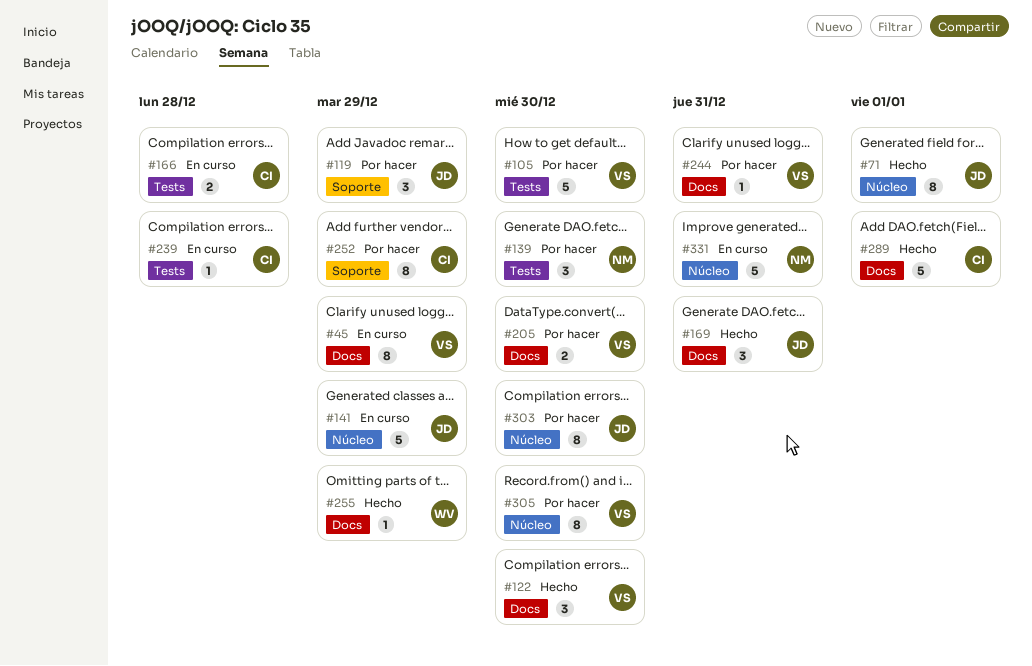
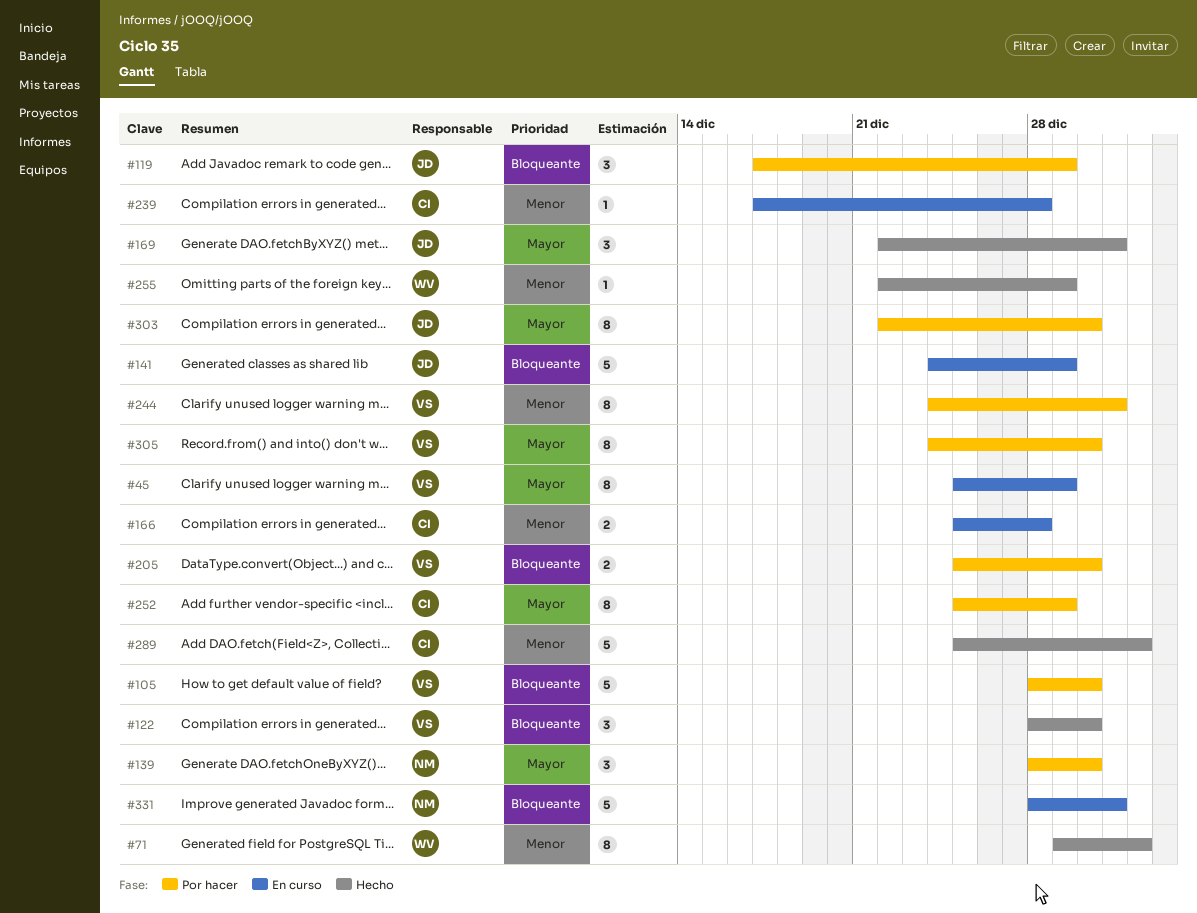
#71, owner: JD -> WV
#244, estimate: 1 -> 8

